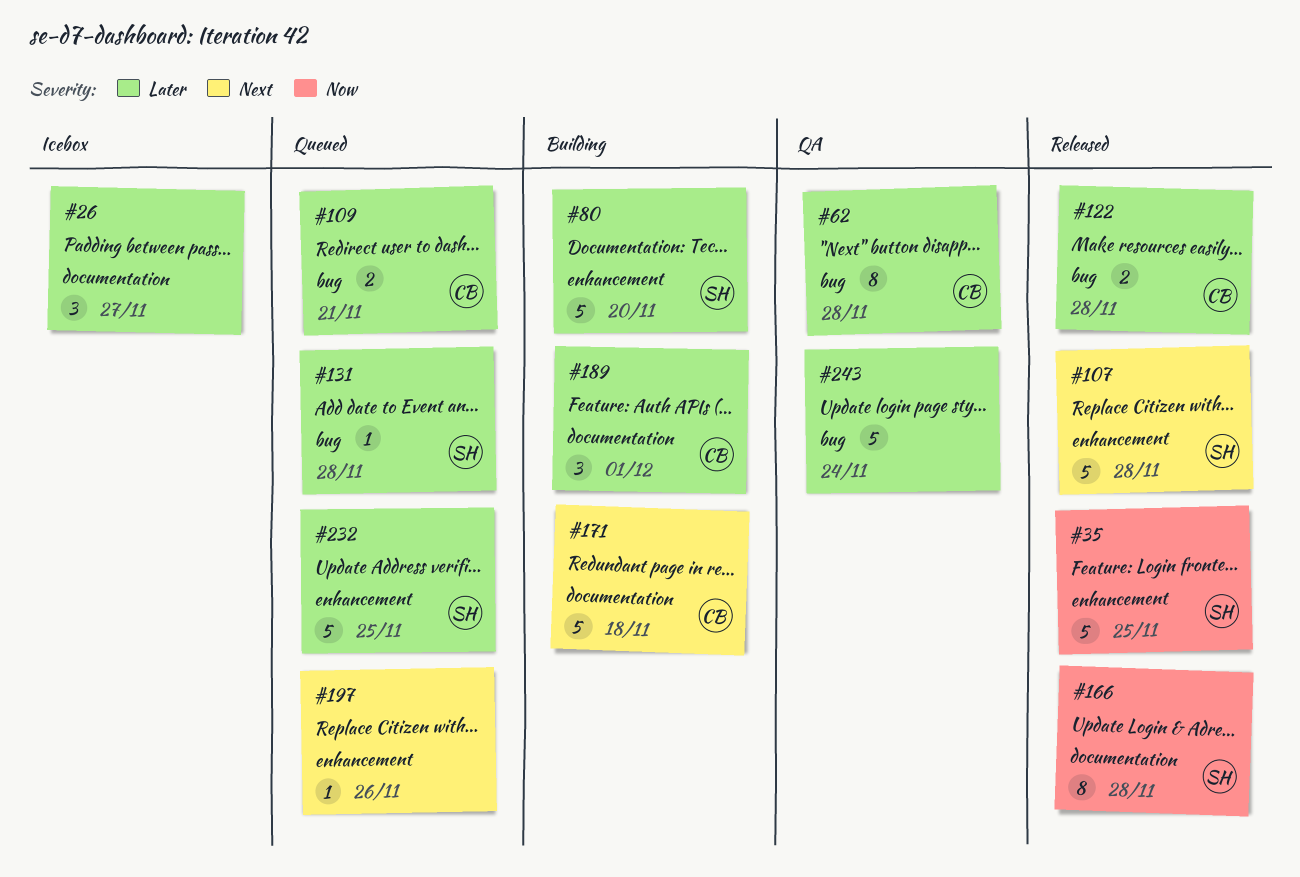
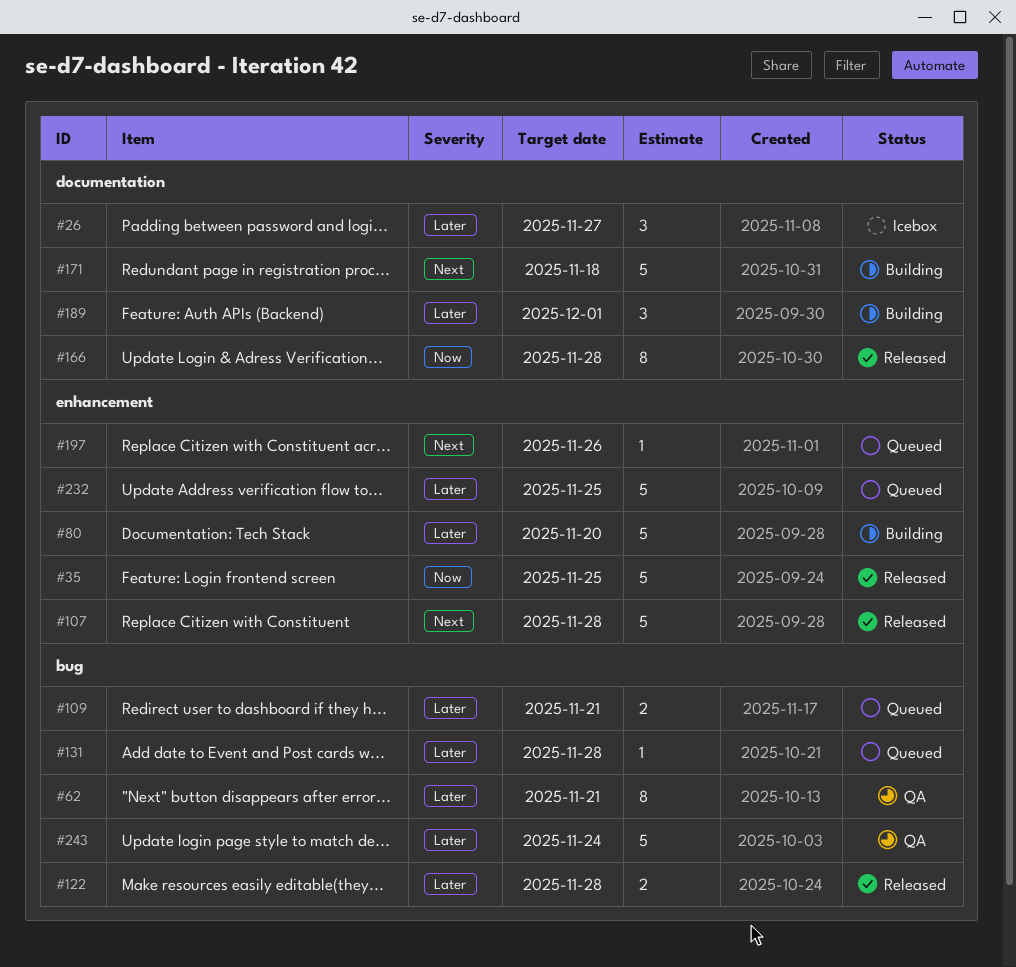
#62, due: Nov 28 -> Nov 21

